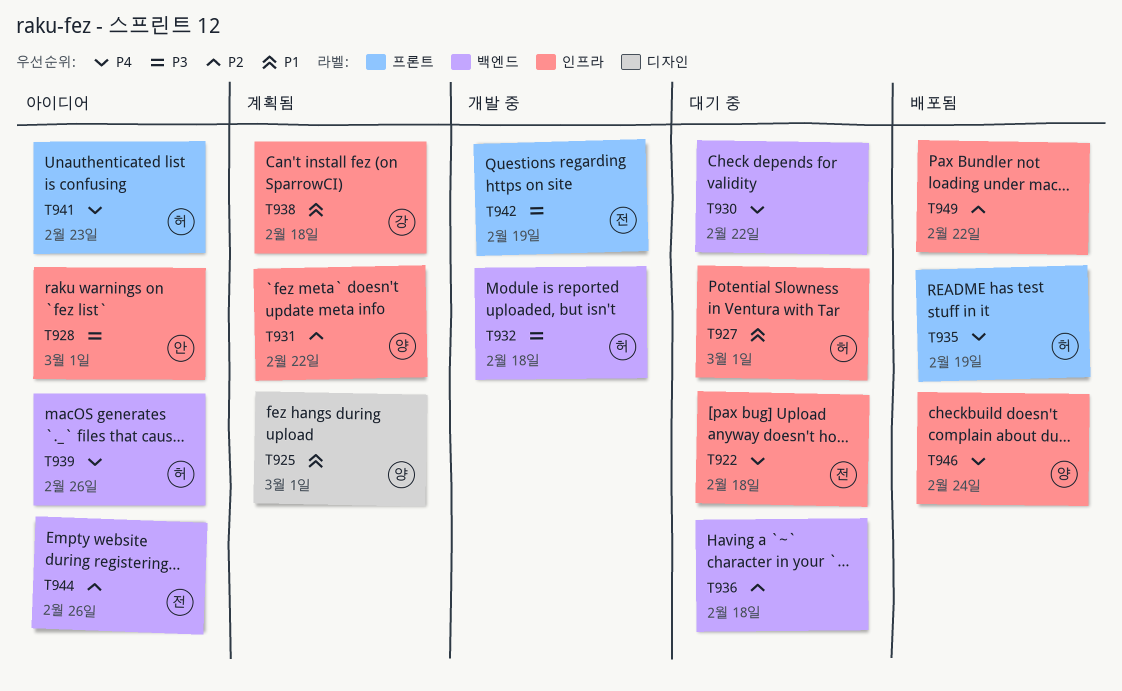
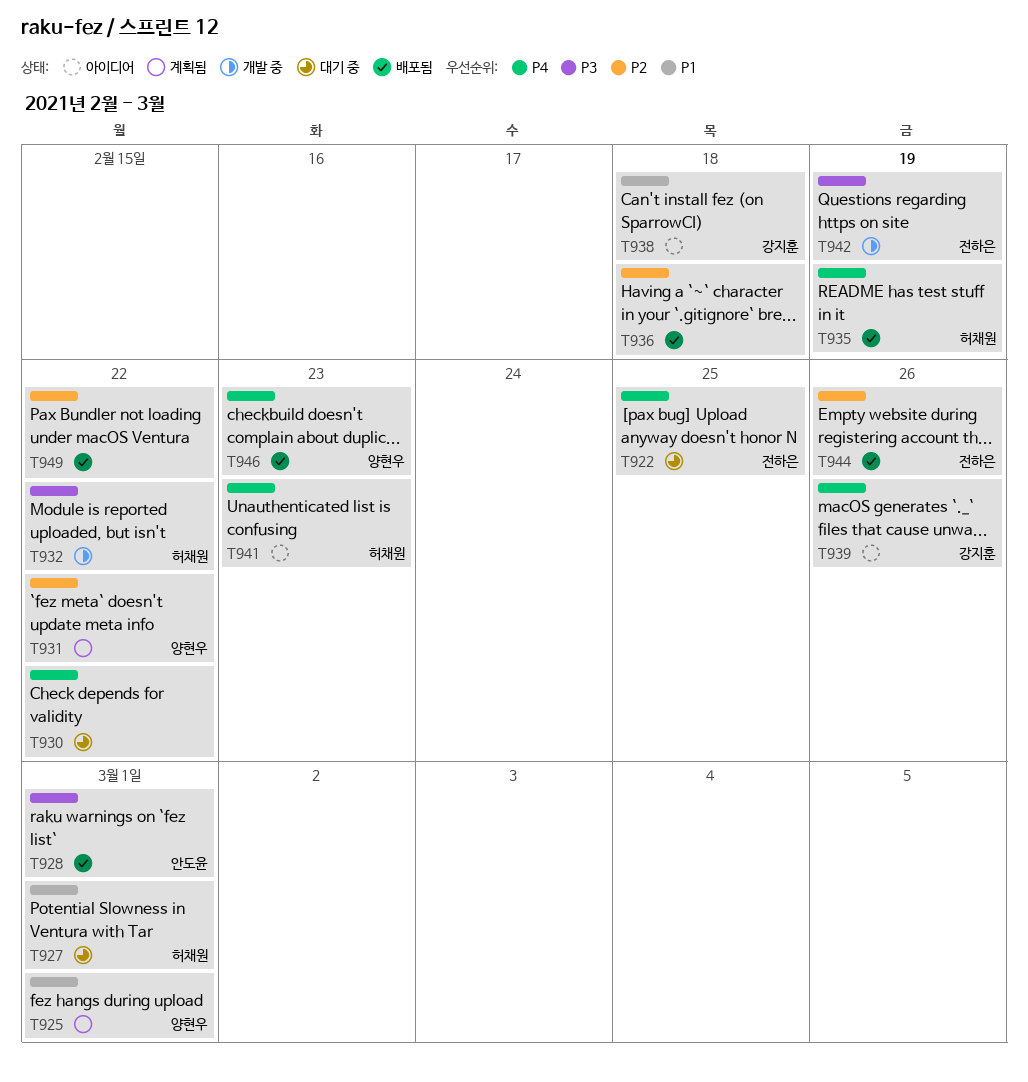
T922, due: Feb 18 -> Feb 25
T928, status: 아이디어 -> 배포됨
T932, due: Feb 18 -> Feb 22
T936, status: 대기 중 -> 배포됨
T938, status: 계획됨 -> 아이디어
T939, owner: 허채원 -> 강지훈
T944, status: 아이디어 -> 배포됨
T946, due: Feb 24 -> Feb 23

